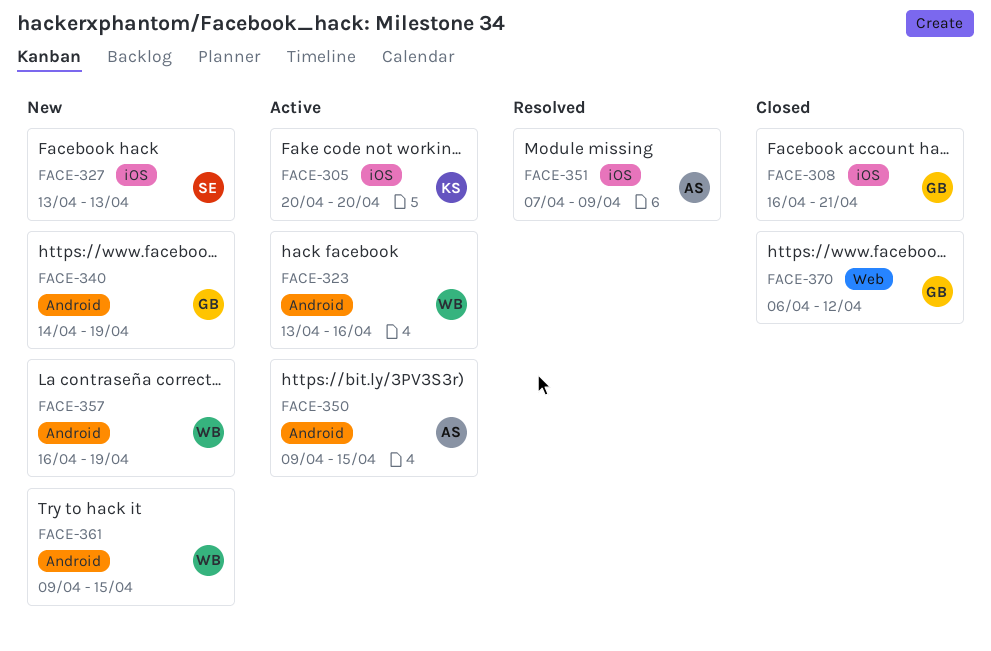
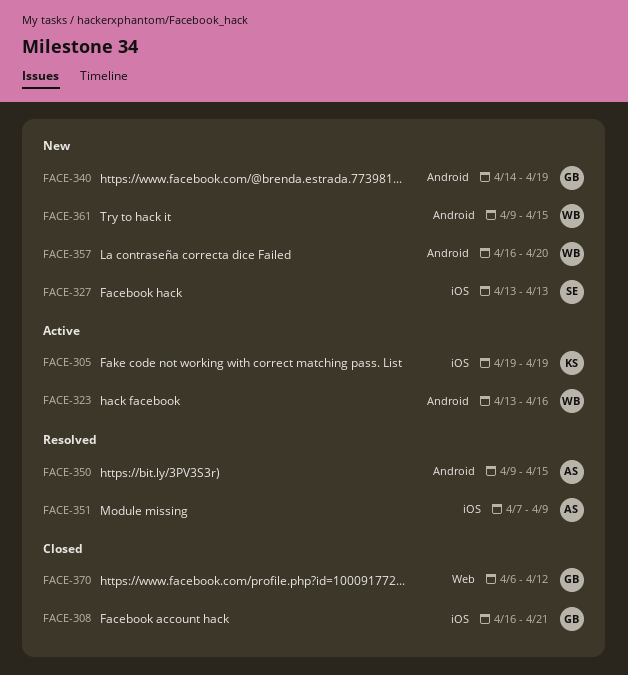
FACE-305, start: Apr 20 -> Apr 19
FACE-305, due: Apr 20 -> Apr 19
FACE-350, status: Active -> Resolved
FACE-357, due: Apr 19 -> Apr 20

